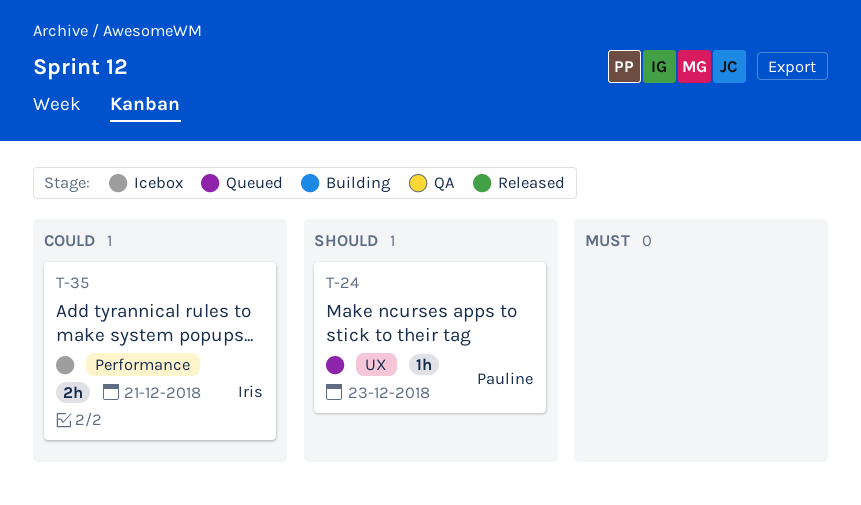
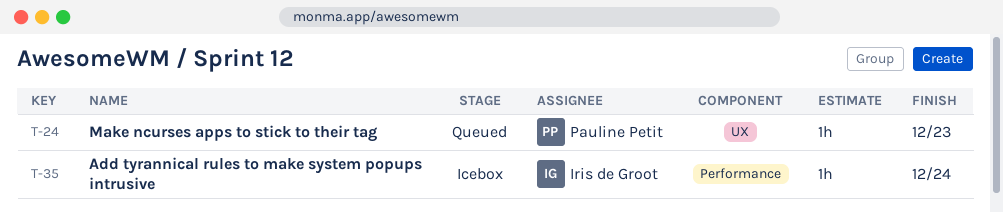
T-35, estimate: 2h -> 1h
T-35, due: Dec 21 -> Dec 24

